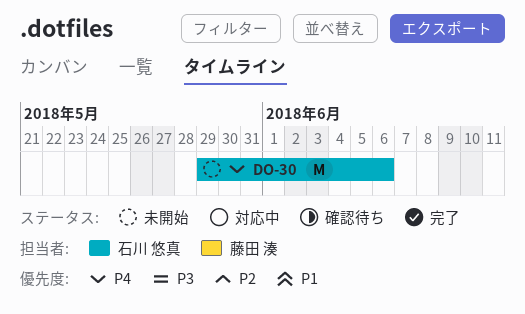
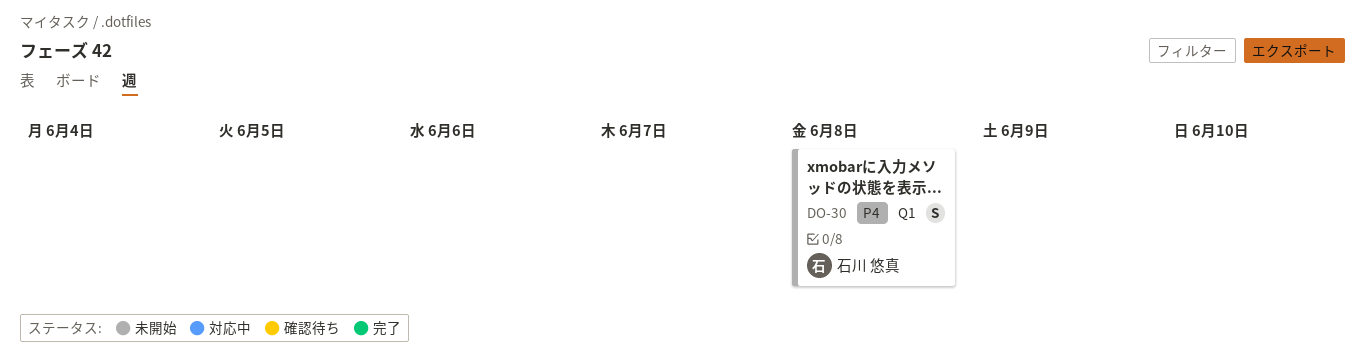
DO-30, estimate: M -> S
DO-30, due: Jun 6 -> Jun 8

